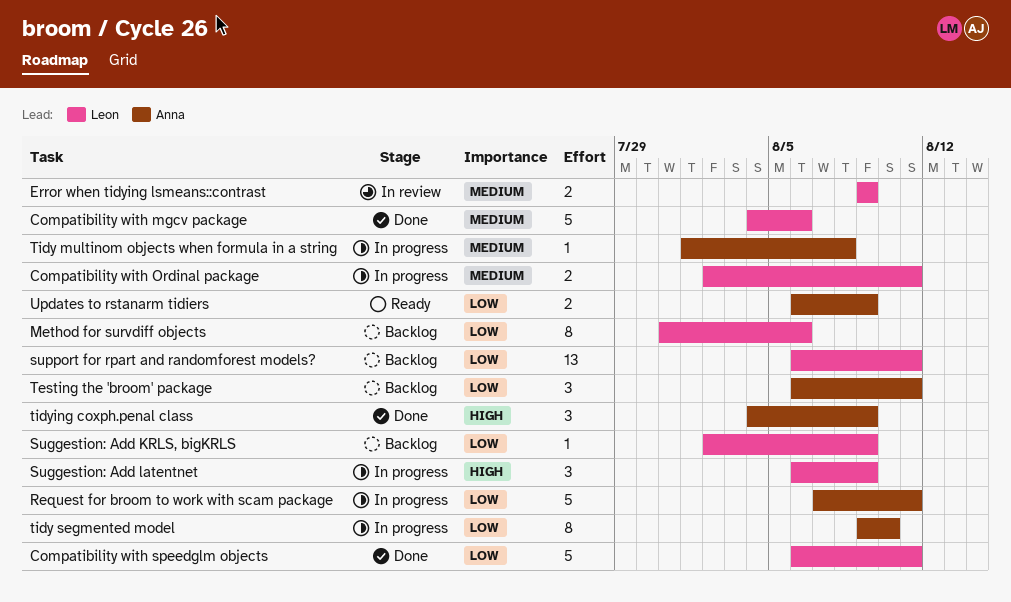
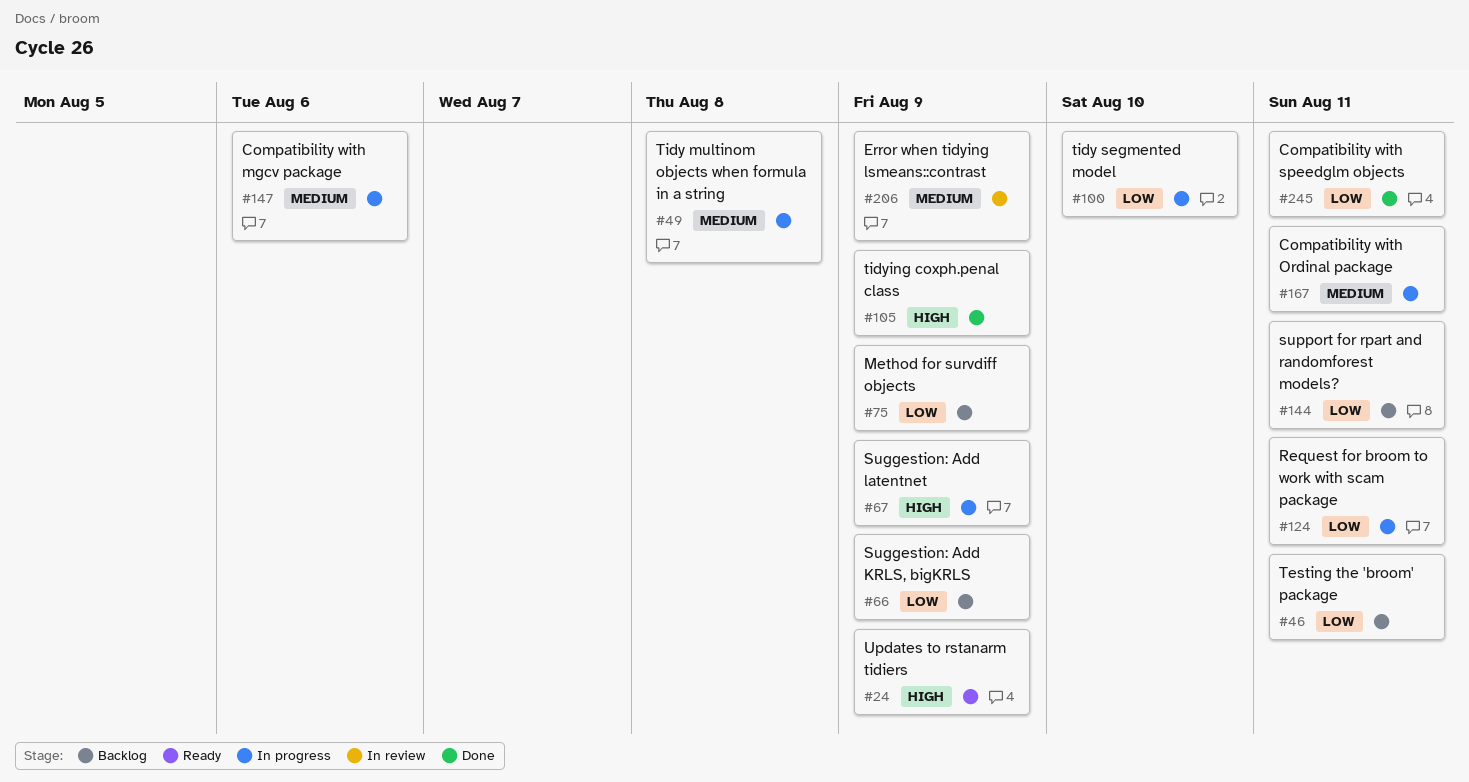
Compatibility with mgcv package, status: Done -> In progress
Method for survdiff objects, due: Aug 6 -> Aug 9
Updates to rstanarm tidiers, priority: Low -> High

